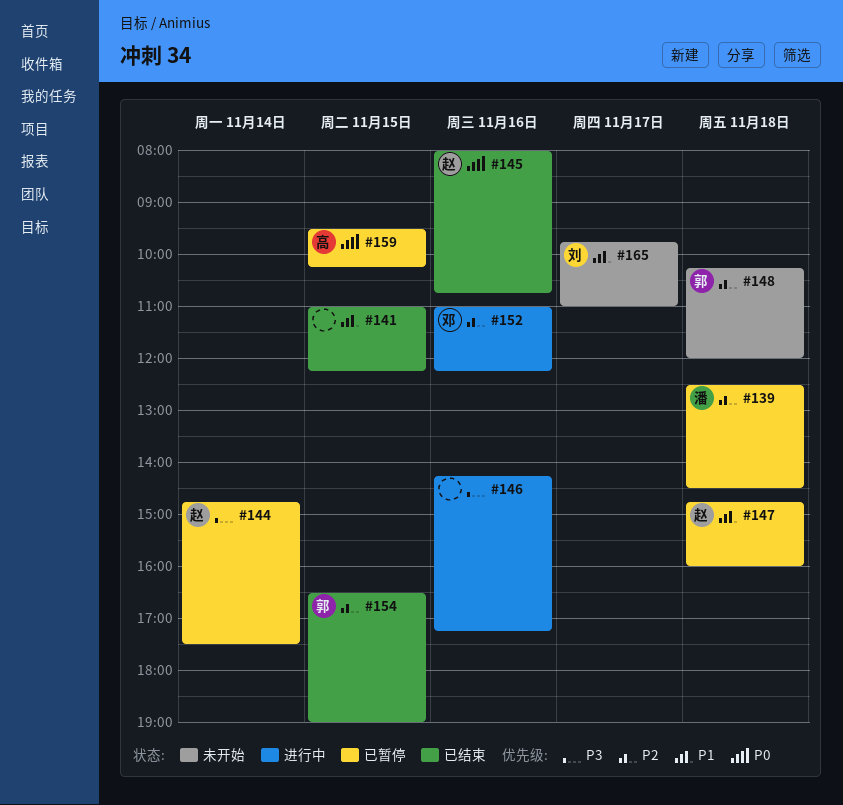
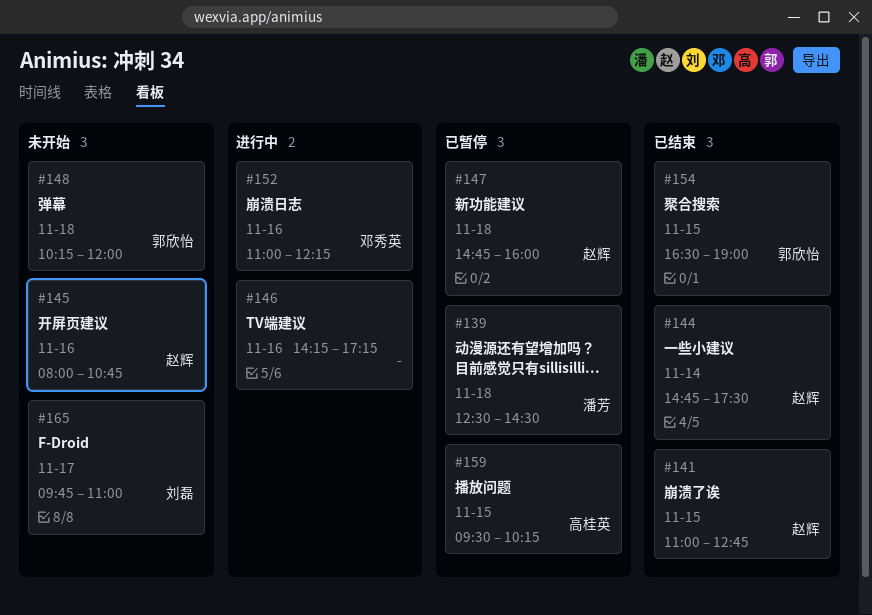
#141, owner: none -> 赵辉
#141, ends: 12:15 -> 12:45
#144, status: 已暂停 -> 已结束
#145, status: 已结束 -> 未开始

